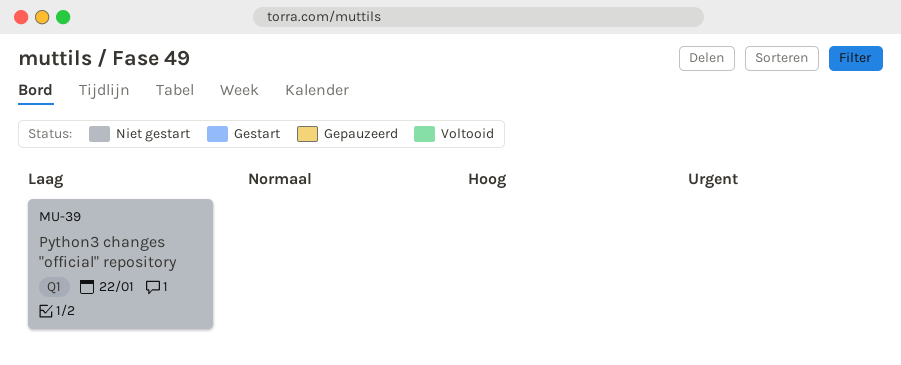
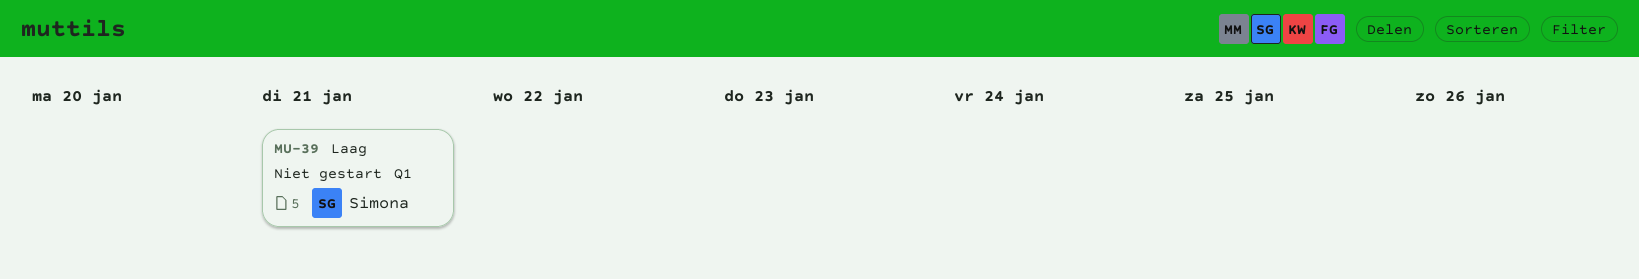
MU-39, due: Jan 22 -> Jan 21

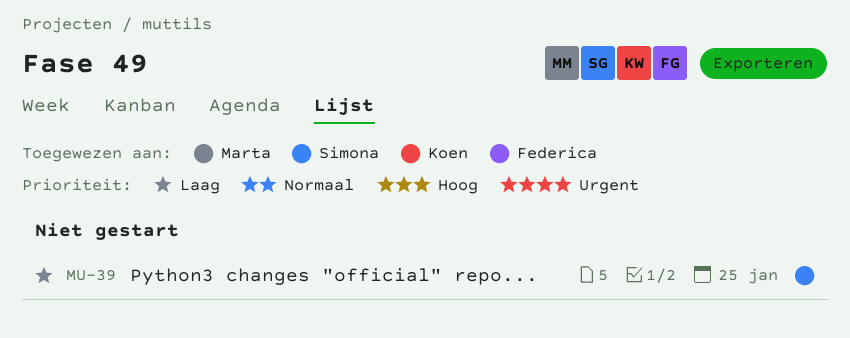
MU-39, due: Jan 21 -> Jan 25

